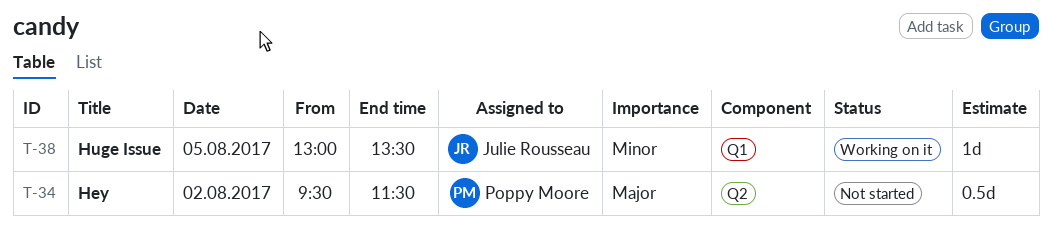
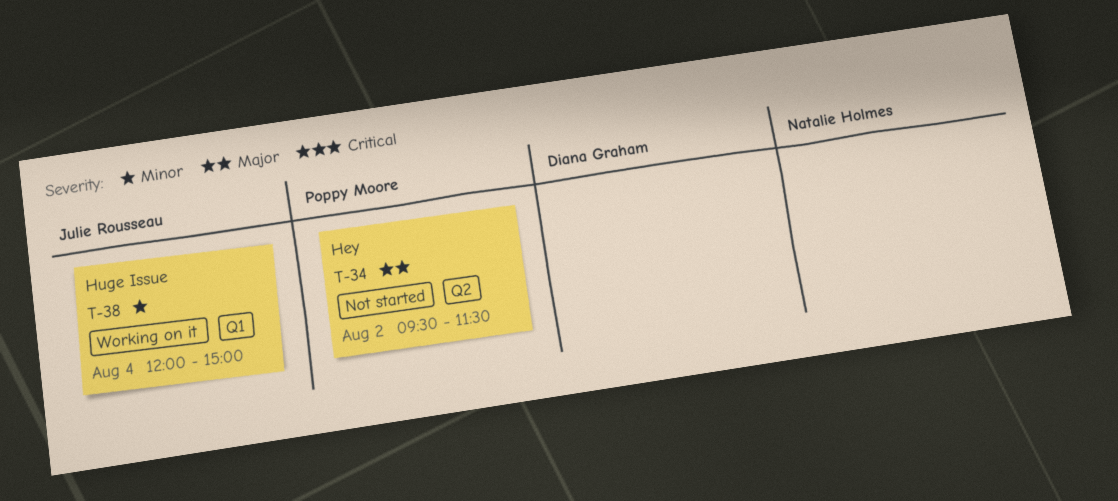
T-38, day: Aug 5 -> Aug 4
T-38, begins: 13:00 -> 12:00
T-38, ends: 13:30 -> 15:00

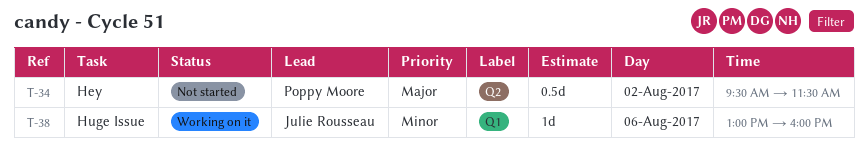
T-38, day: Aug 4 -> Aug 6
T-38, begins: 12:00 -> 13:00
T-38, ends: 15:00 -> 16:00

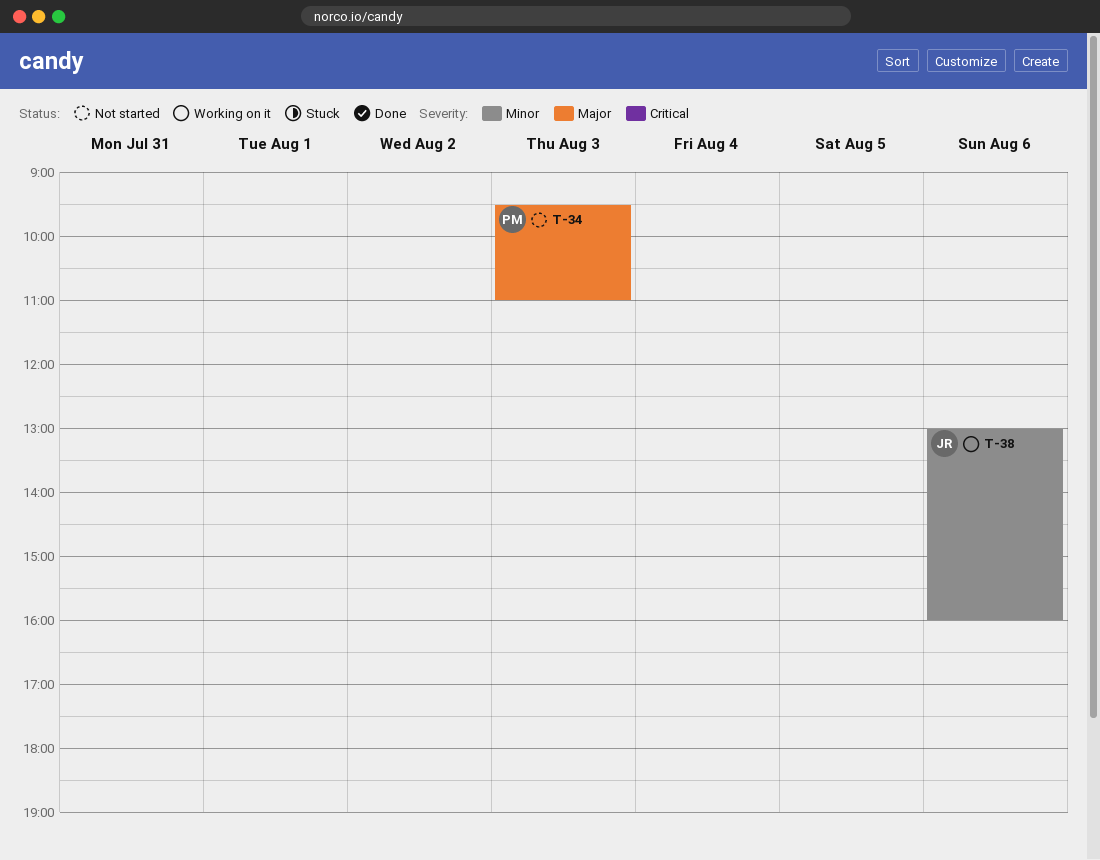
T-34, day: Aug 2 -> Aug 3
T-34, ends: 11:30 -> 11:00

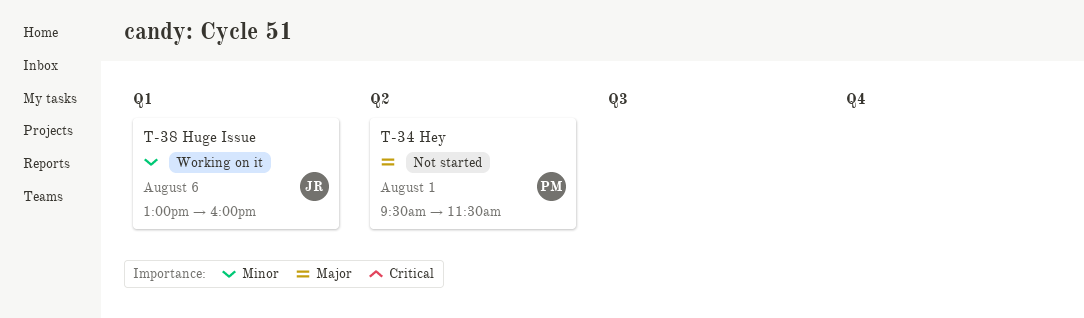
T-34, day: Aug 3 -> Aug 1
T-34, ends: 11:00 -> 11:30

